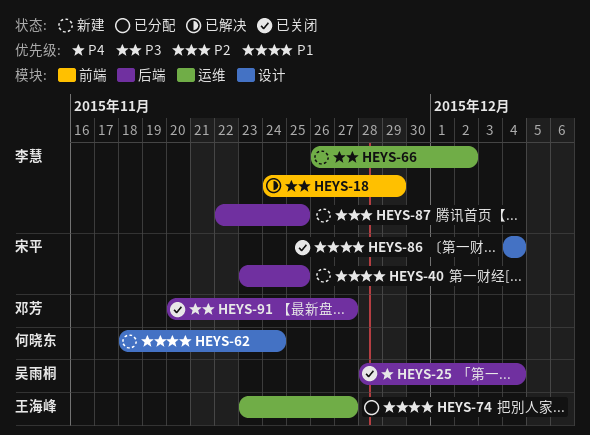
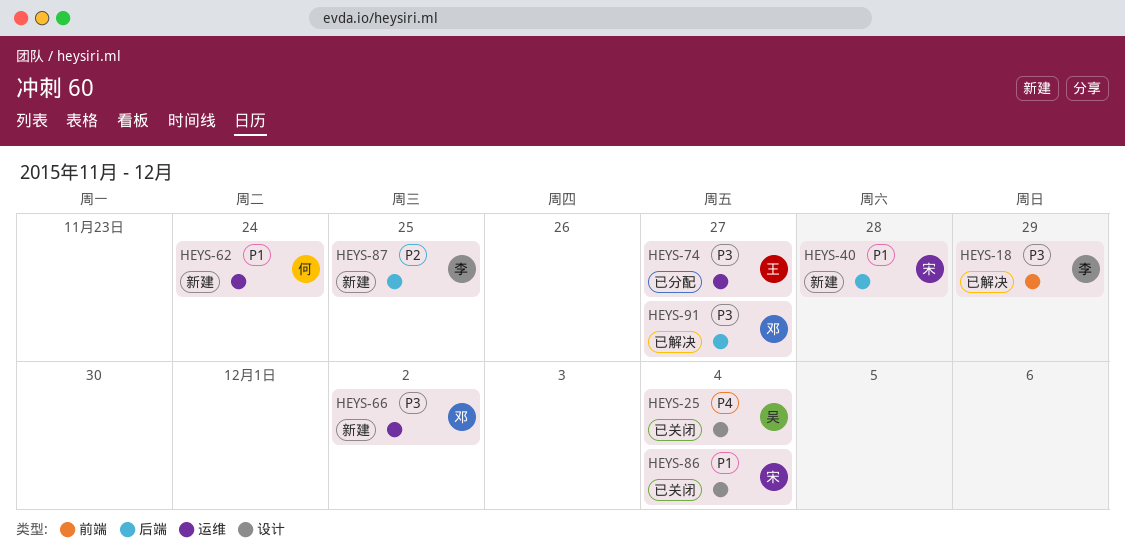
HEYS-25, label: 后端 -> 设计
HEYS-40, due: Nov 25 -> Nov 28
HEYS-62, label: 设计 -> 运维
HEYS-66, owner: 李慧 -> 邓芳
HEYS-74, priority: P1 -> P3
HEYS-91, status: 已关闭 -> 已解决

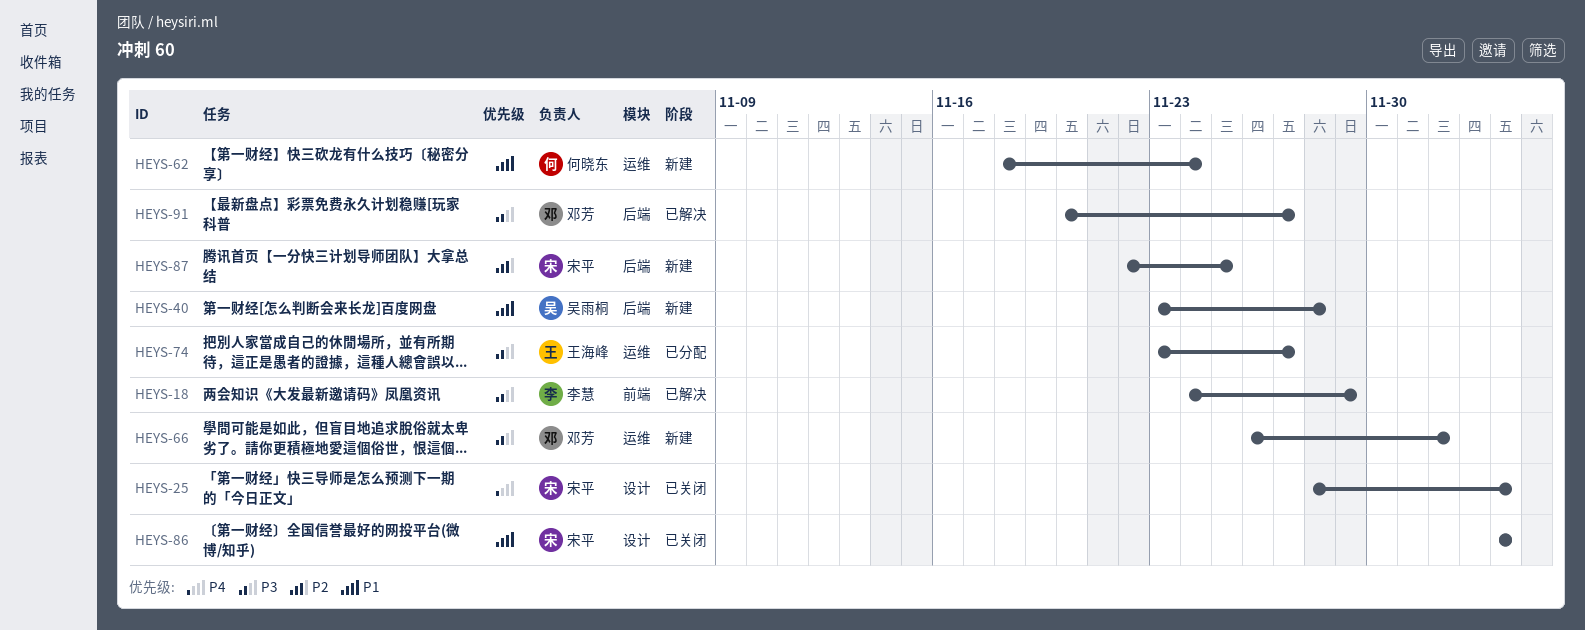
HEYS-25, owner: 吴雨桐 -> 宋平
HEYS-40, owner: 宋平 -> 吴雨桐
HEYS-87, owner: 李慧 -> 宋平

